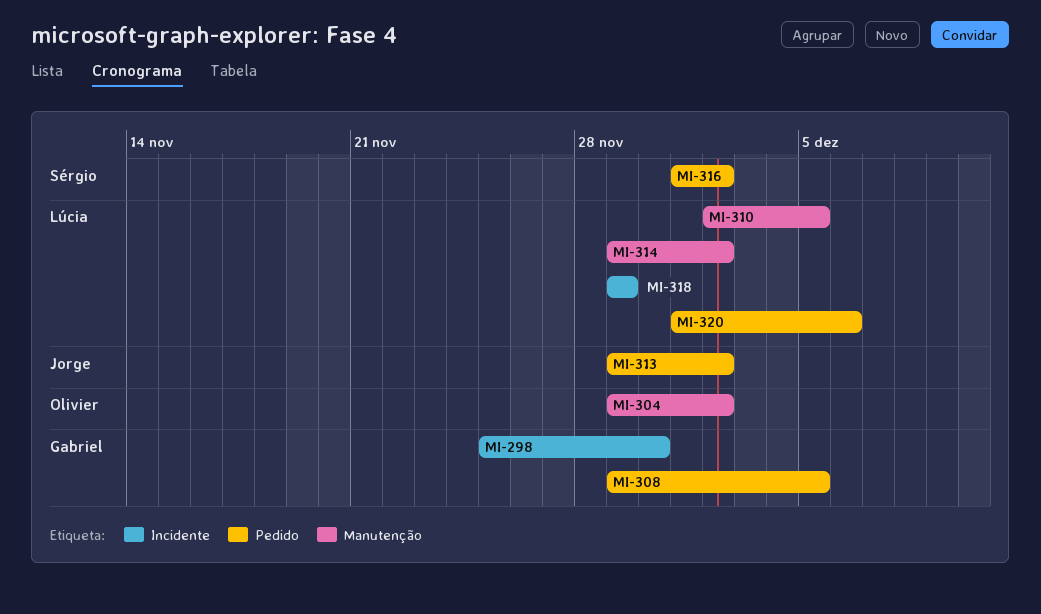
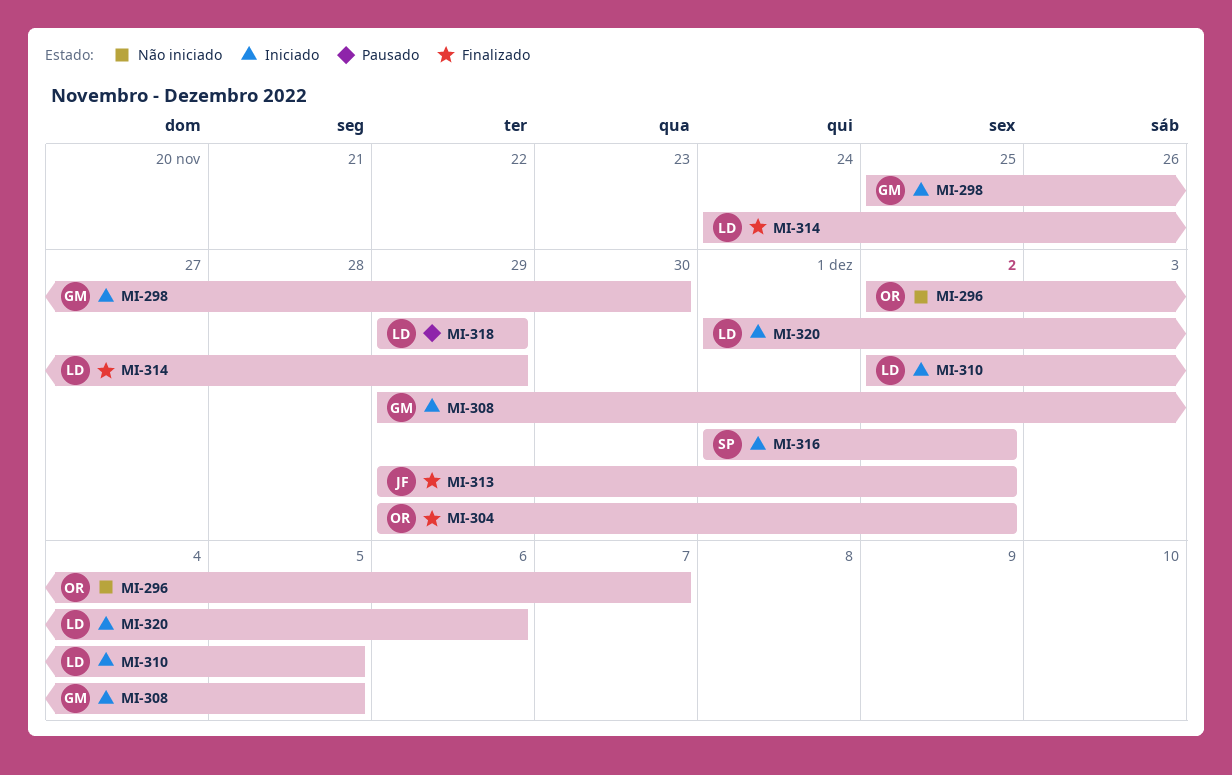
MI-296: none -> present
MI-314, start: Nov 29 -> Nov 24
MI-314, due: Dec 2 -> Nov 29

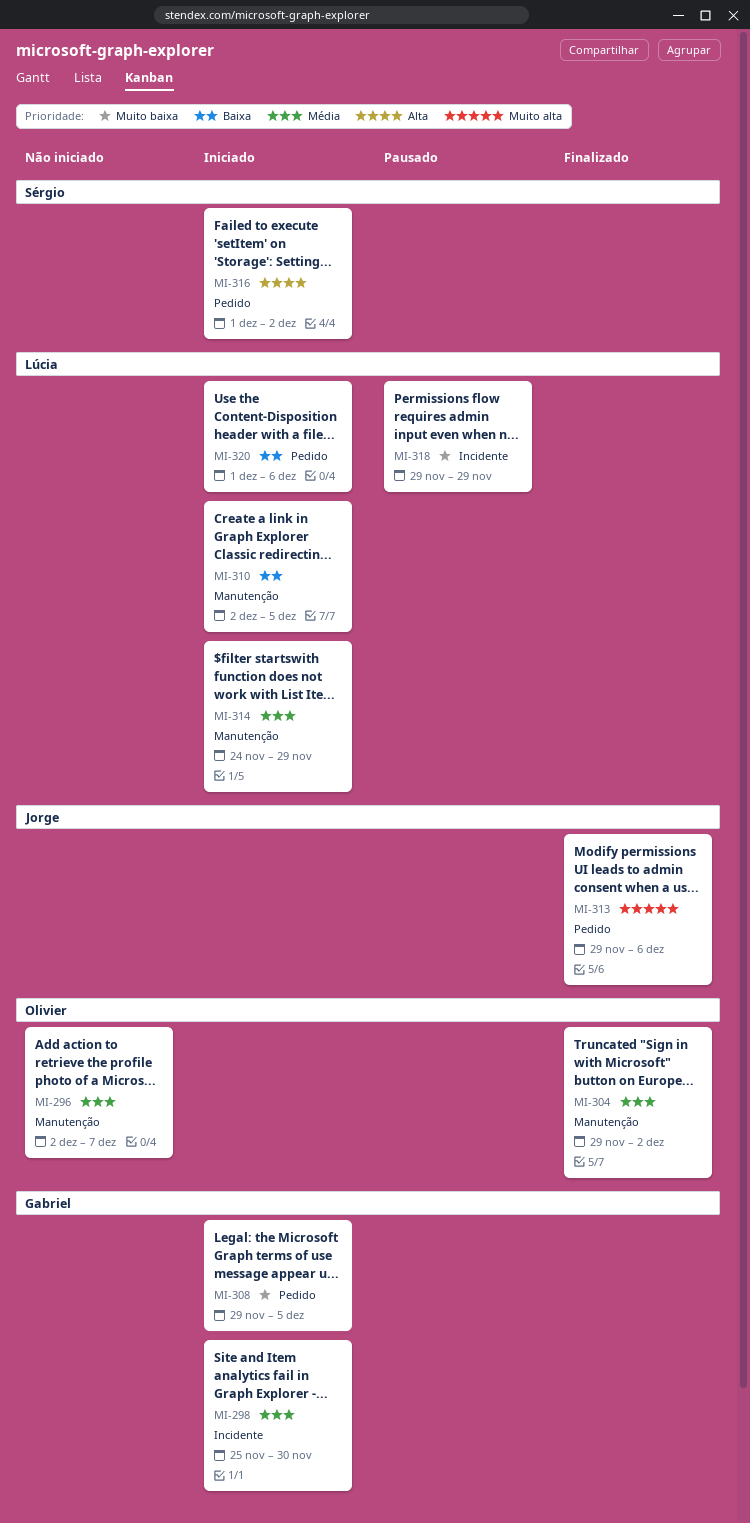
MI-313, due: Dec 2 -> Dec 6
MI-314, status: Finalizado -> Iniciado

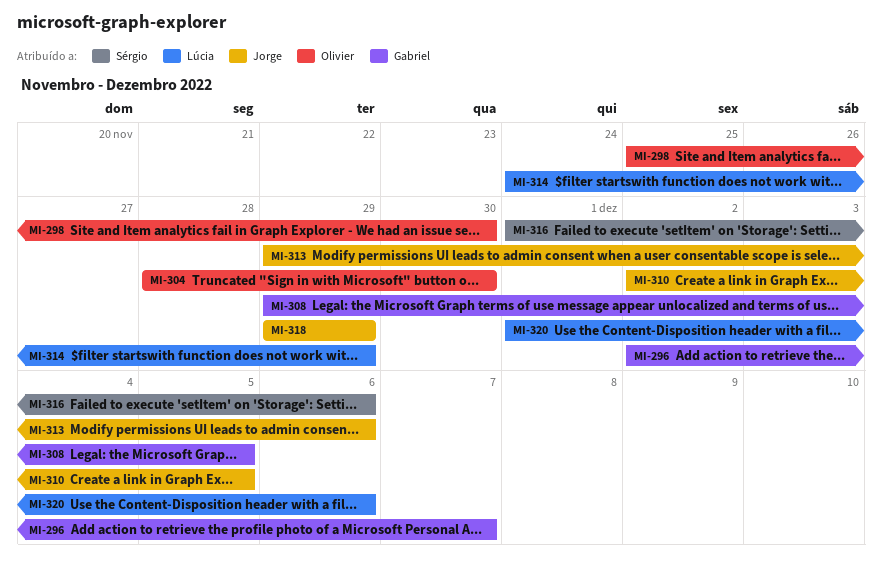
MI-296, owner: Olivier -> Gabriel
MI-298, owner: Gabriel -> Olivier
MI-304, start: Nov 29 -> Nov 28
MI-304, due: Dec 2 -> Nov 30
MI-310, owner: Lúcia -> Jorge
MI-316, due: Dec 2 -> Dec 6
MI-318, owner: Lúcia -> Jorge

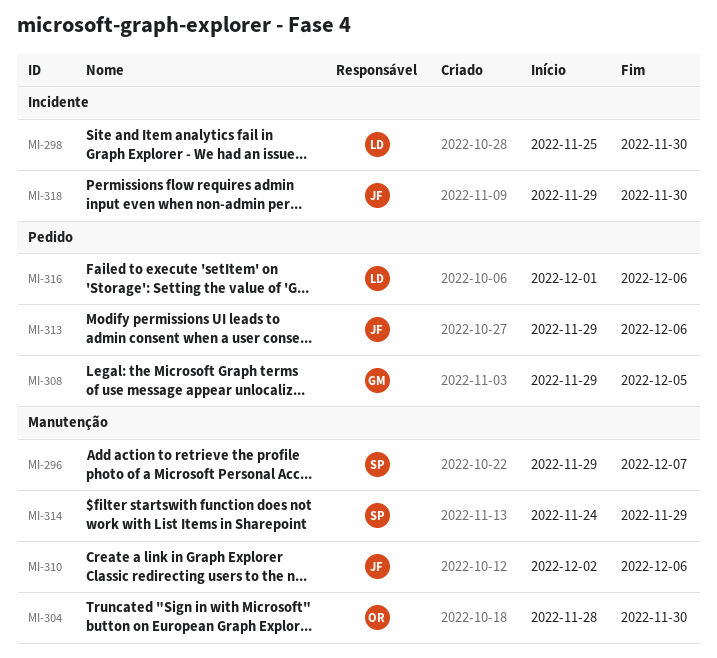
MI-296, owner: Gabriel -> Sérgio
MI-296, start: Dec 2 -> Nov 29
MI-298, owner: Olivier -> Lúcia
MI-310, due: Dec 5 -> Dec 6
MI-314, owner: Lúcia -> Sérgio
MI-316, owner: Sérgio -> Lúcia
MI-318, due: Nov 29 -> Nov 30
MI-320: present -> none

